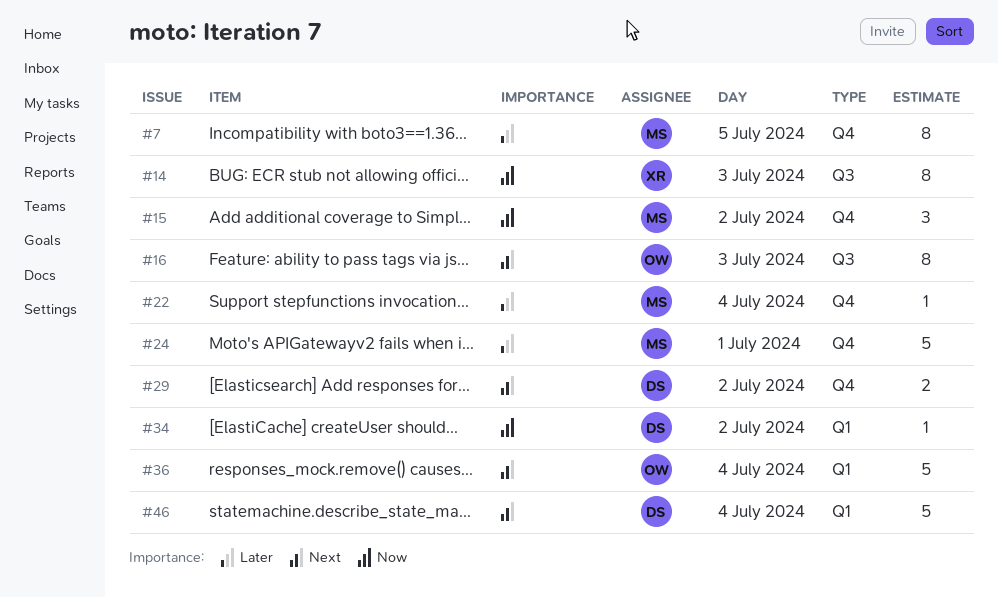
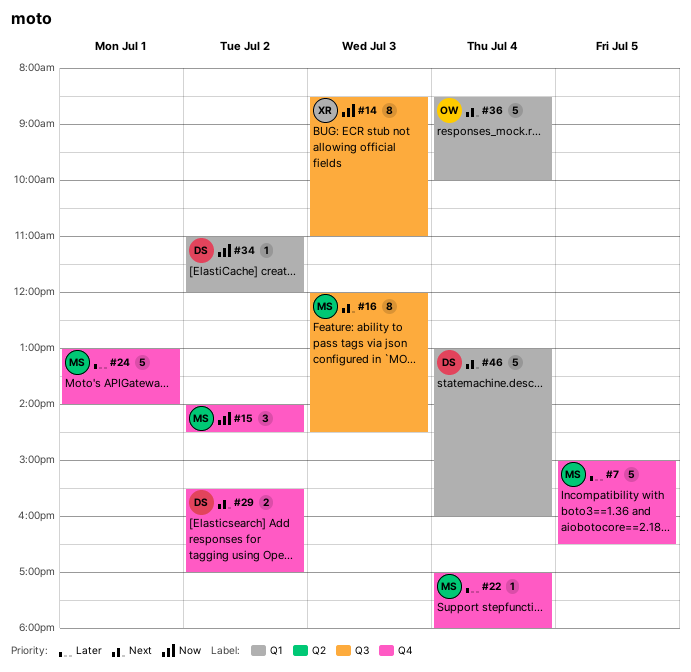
#7, estimate: 8 -> 5
#16, owner: OW -> MS

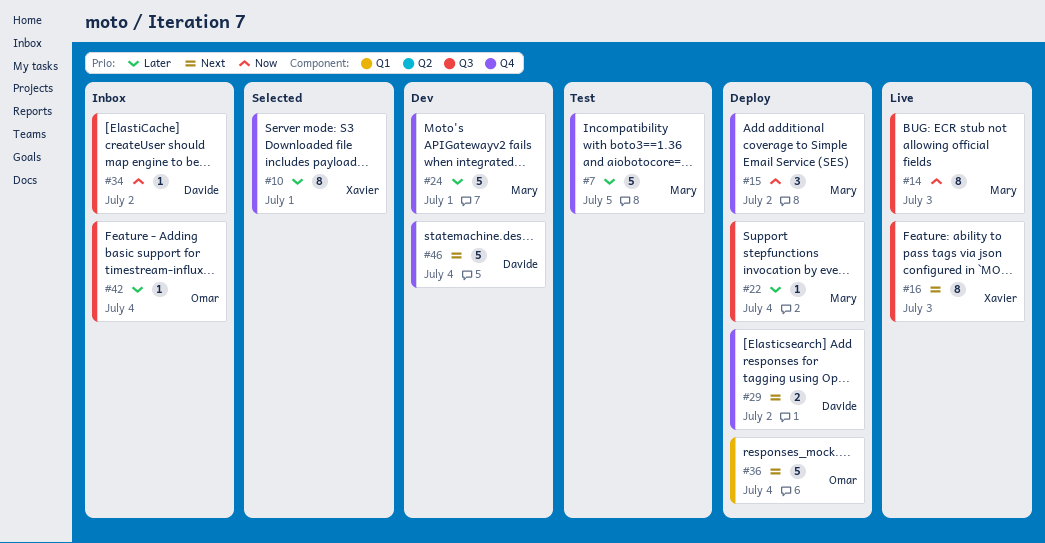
#10: none -> present
#14, owner: Xavier -> Mary
#16, owner: Mary -> Xavier
#22, label: Q4 -> Q3
#34, label: Q1 -> Q3
#42: none -> present
#46, label: Q1 -> Q4

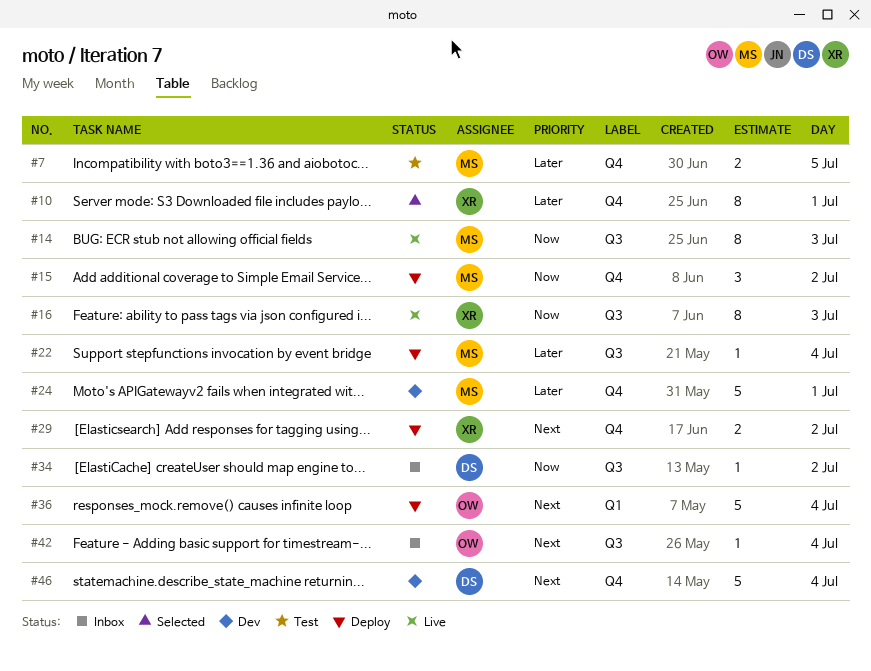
#7, estimate: 5 -> 2
#16, priority: Next -> Now
#29, owner: Davide -> Xavier
#42, priority: Later -> Next

